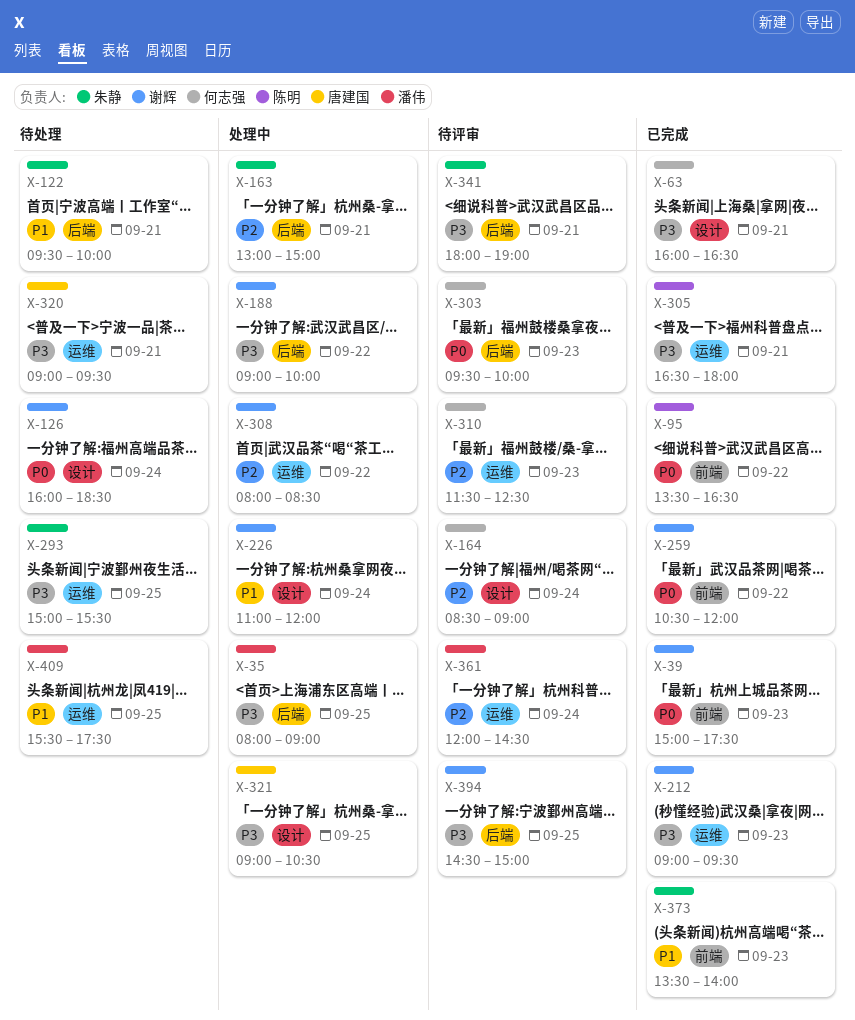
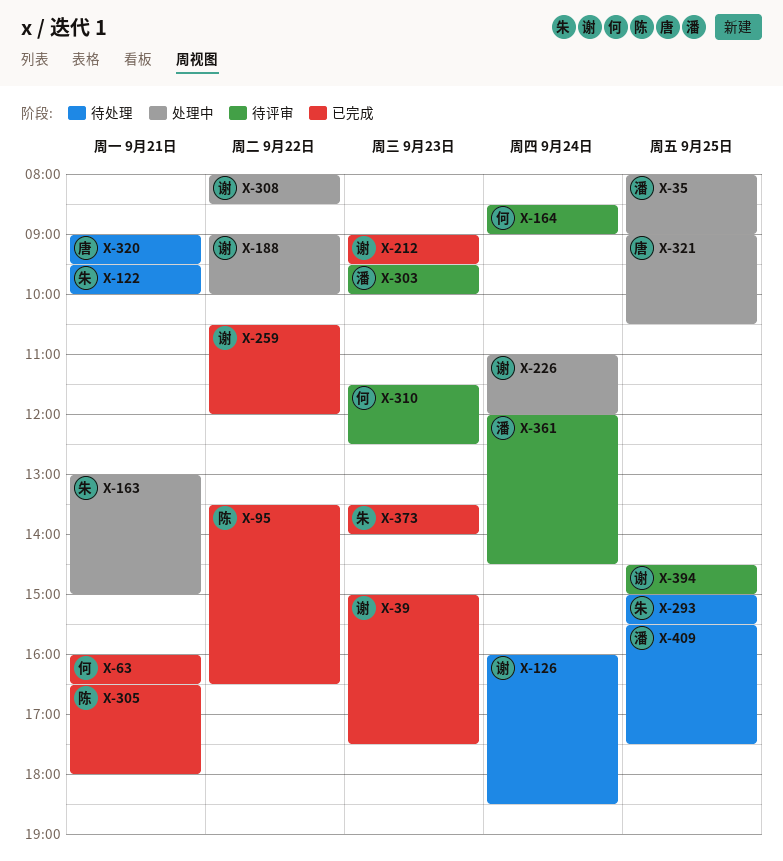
X-303, owner: 何志强 -> 潘伟
X-341: present -> none

